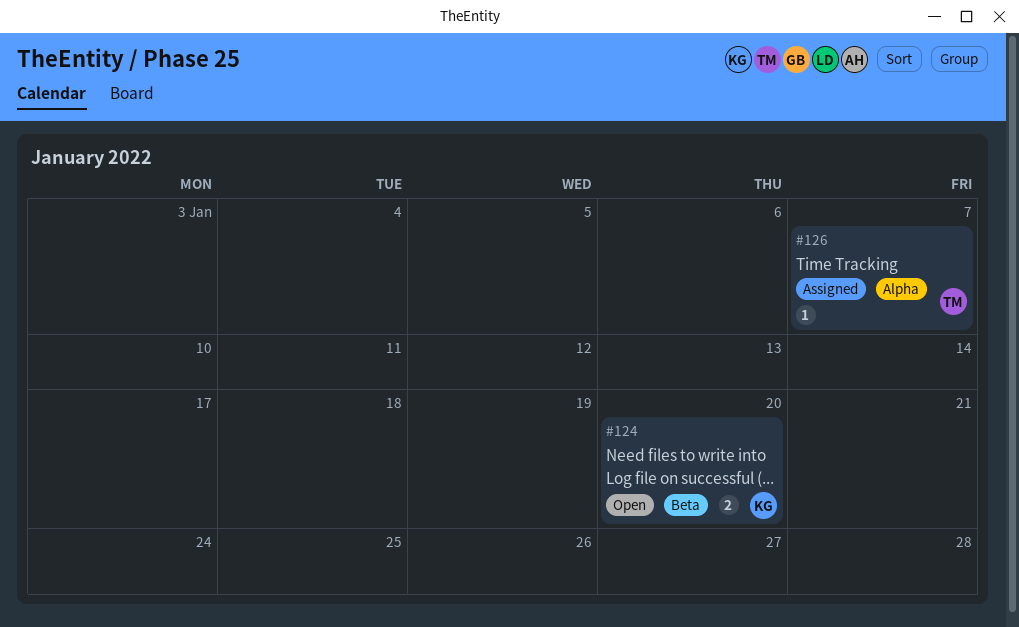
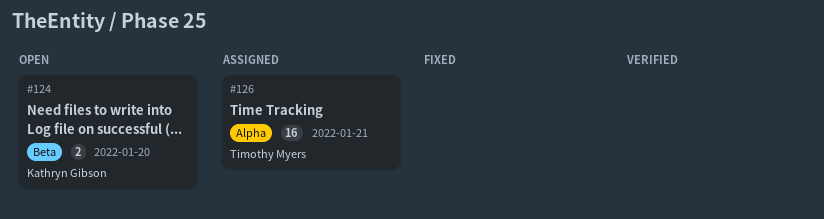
#126, estimate: 1 -> 16
#126, due: Jan 7 -> Jan 21

